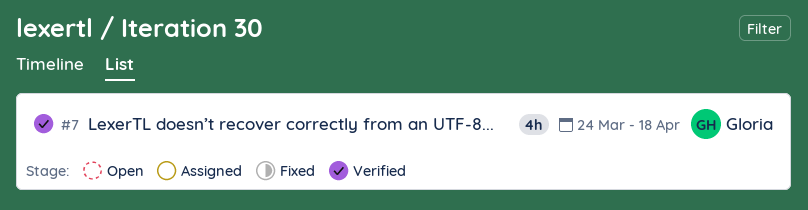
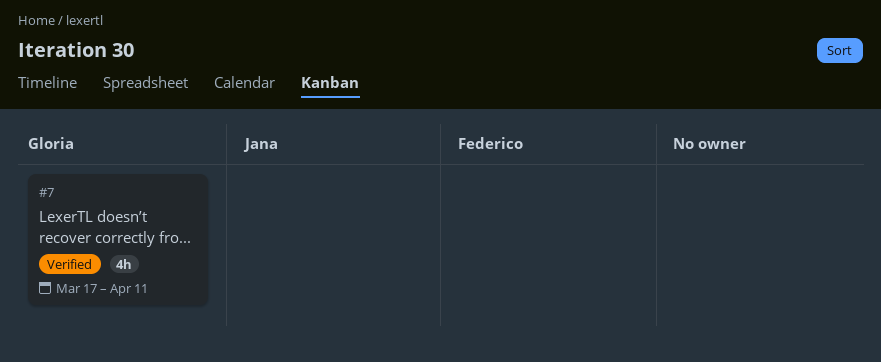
#7, start: Mar 24 -> Mar 17
#7, due: Apr 18 -> Apr 11

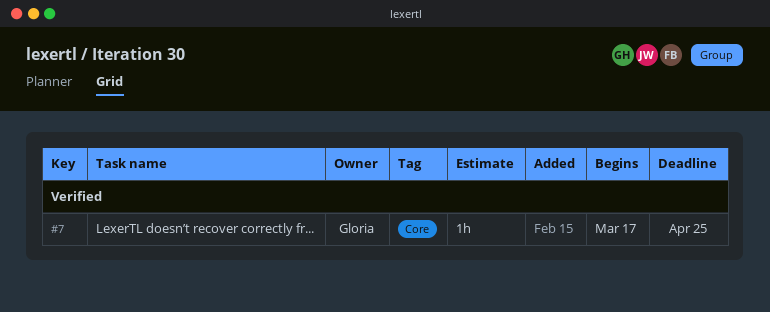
#7, estimate: 4h -> 1h
#7, due: Apr 11 -> Apr 25

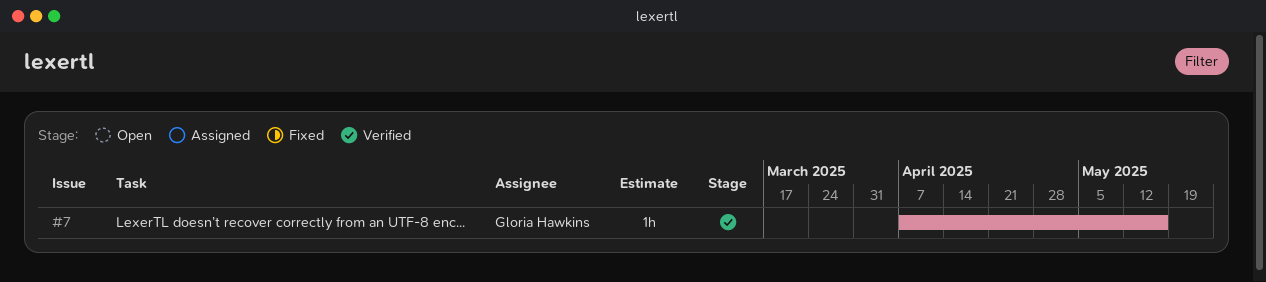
#7, start: Mar 17 -> Apr 7
#7, due: Apr 25 -> May 16

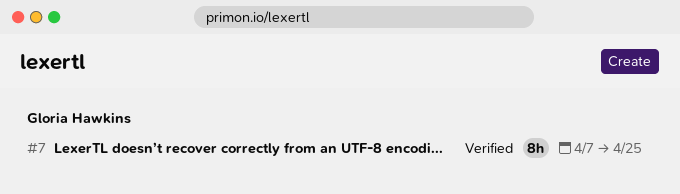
#7, estimate: 1h -> 8h
#7, due: May 16 -> Apr 25

